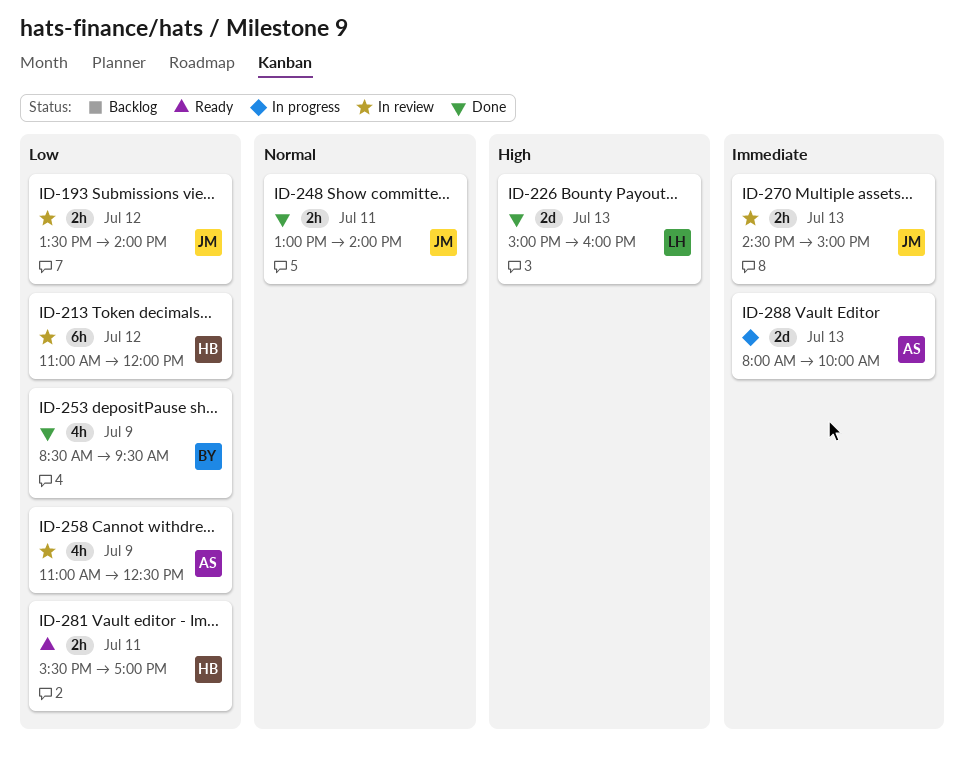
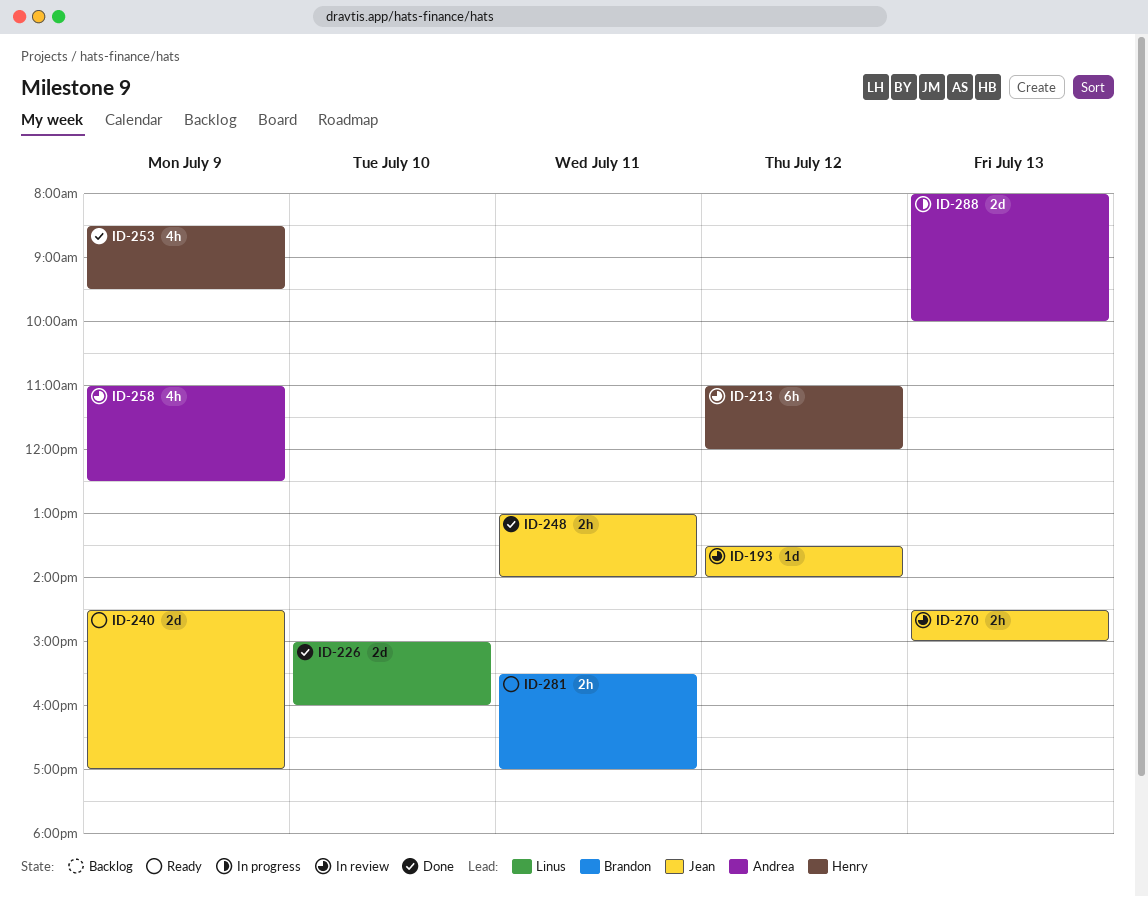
ID-193, estimate: 2h -> 1d
ID-226, day: Jul 13 -> Jul 10
ID-240: none -> present
ID-253, owner: Brandon -> Henry
ID-281, owner: Henry -> Brandon

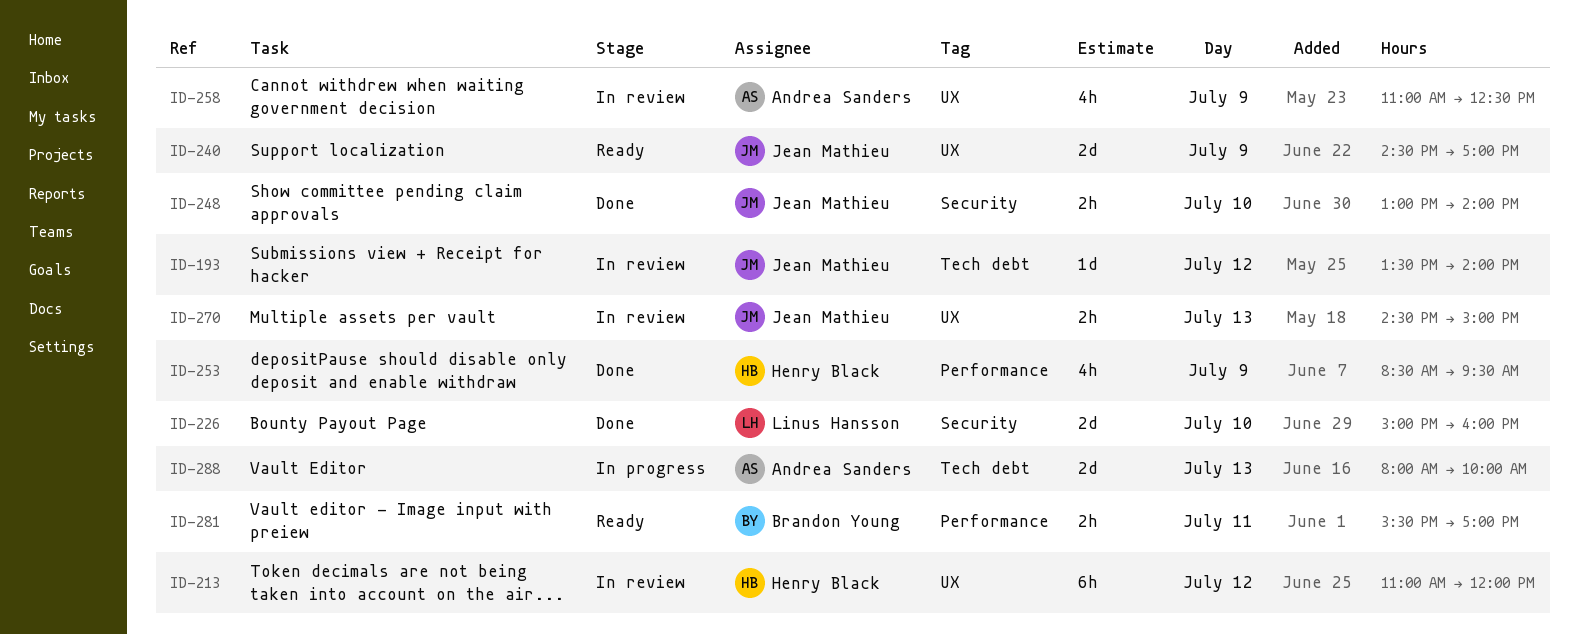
ID-248, day: Jul 11 -> Jul 10

